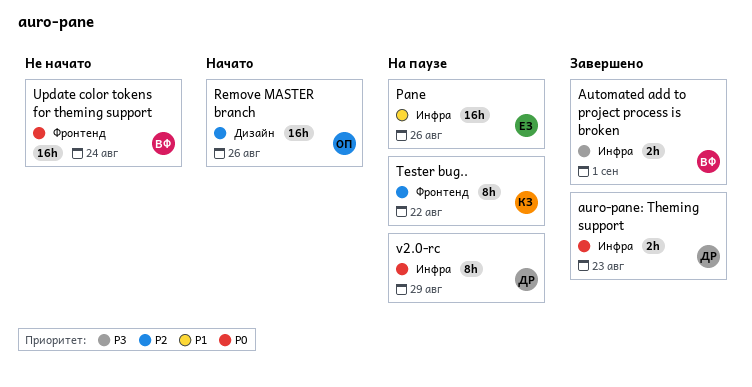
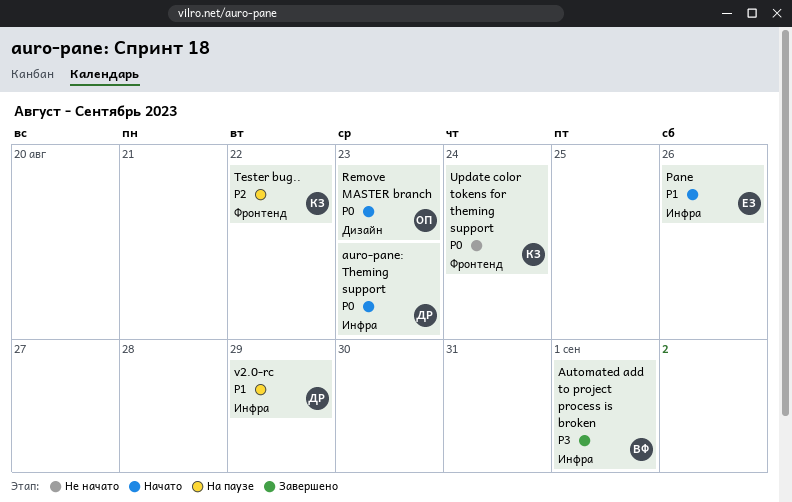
auro-pane: Theming support, status: Завершено -> Начато
Pane, status: На паузе -> Начато
Remove MASTER branch, priority: P2 -> P0
Remove MASTER branch, due: Aug 26 -> Aug 23
Update color tokens for theming support, owner: ВФ -> КЗ
v2.0-rc, priority: P0 -> P1

